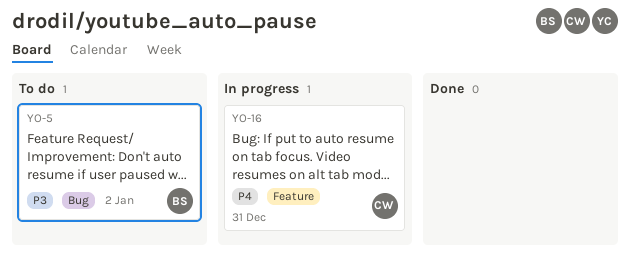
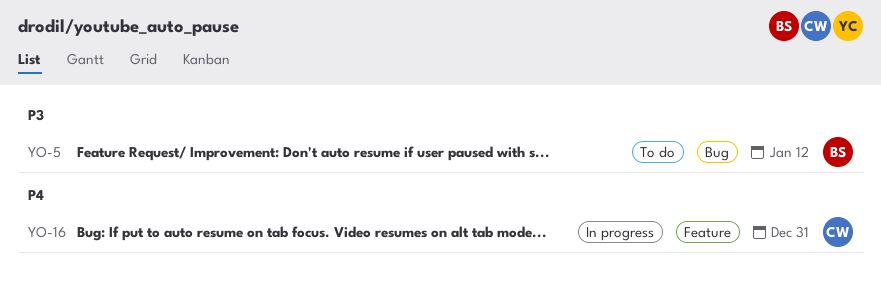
YO-5, due: Jan 2 -> Jan 12

